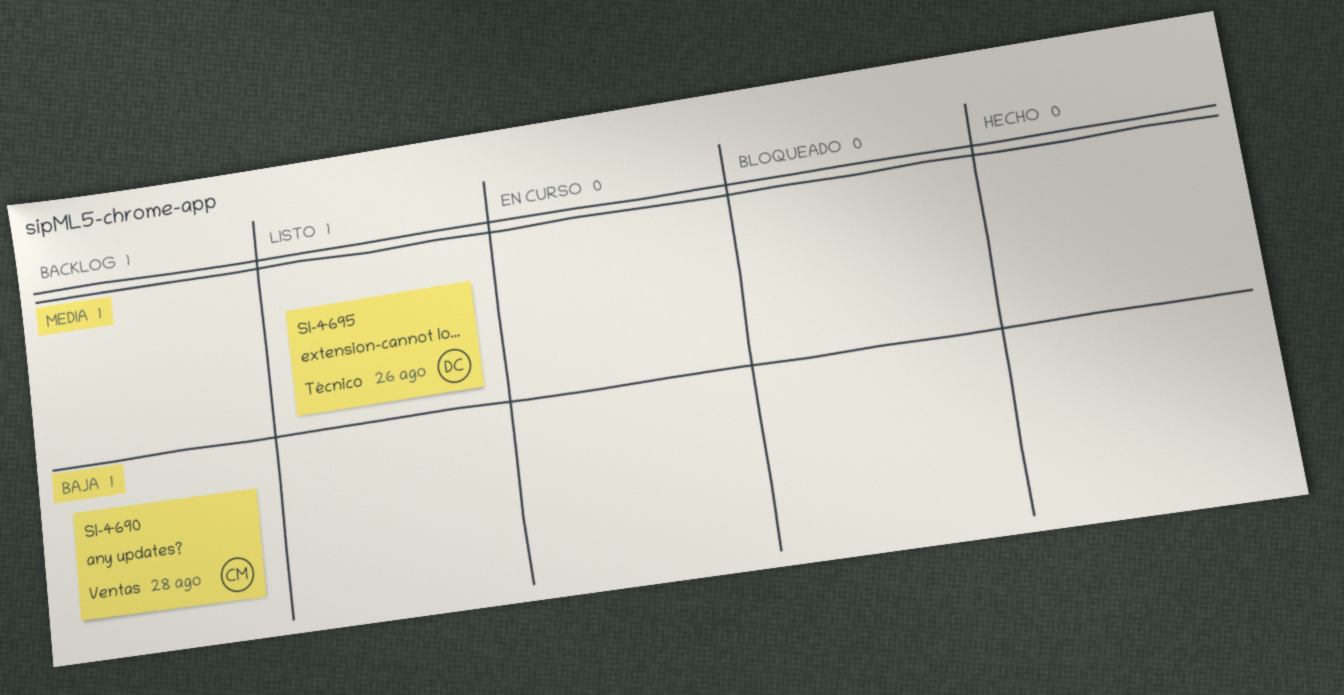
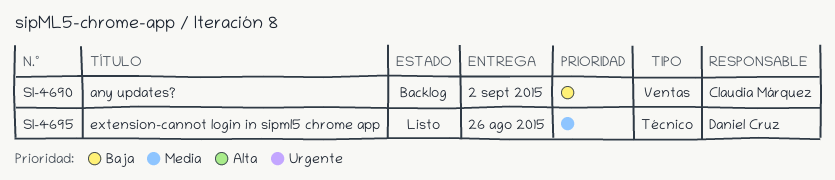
SI-4690, due: Aug 28 -> Sep 2

